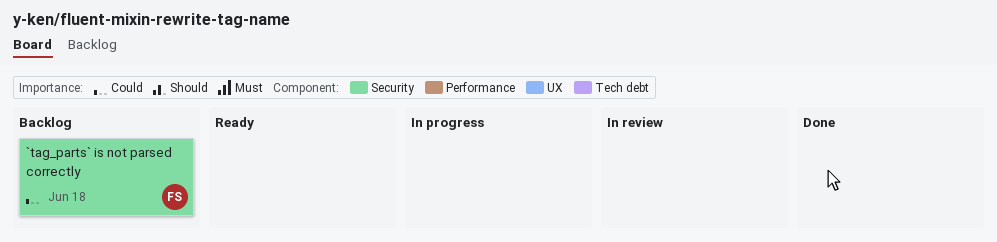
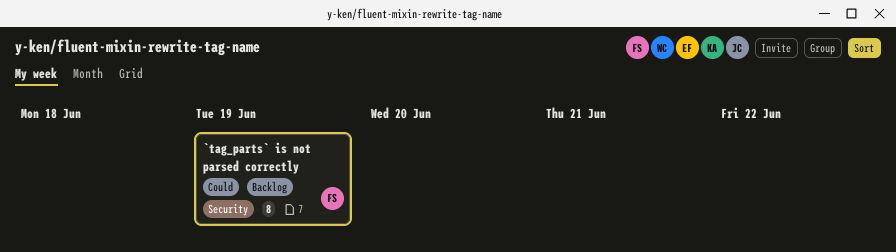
`tag_parts` is not parsed correctly, due: Jun 18 -> Jun 19

